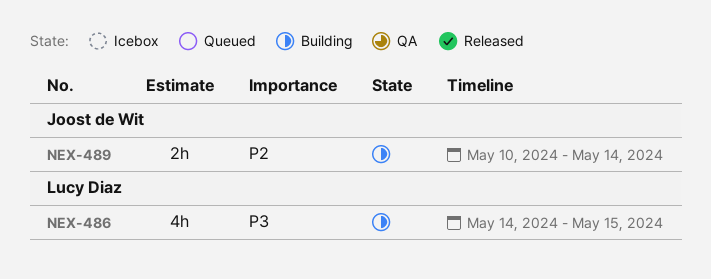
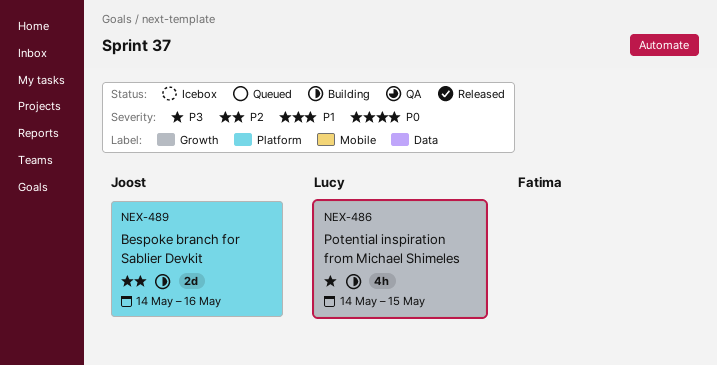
NEX-489, estimate: 2h -> 2d
NEX-489, start: May 10 -> May 14
NEX-489, due: May 14 -> May 16

